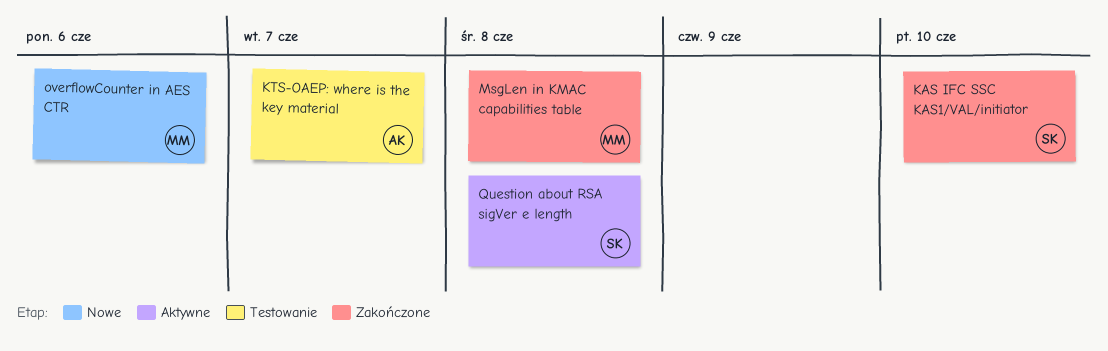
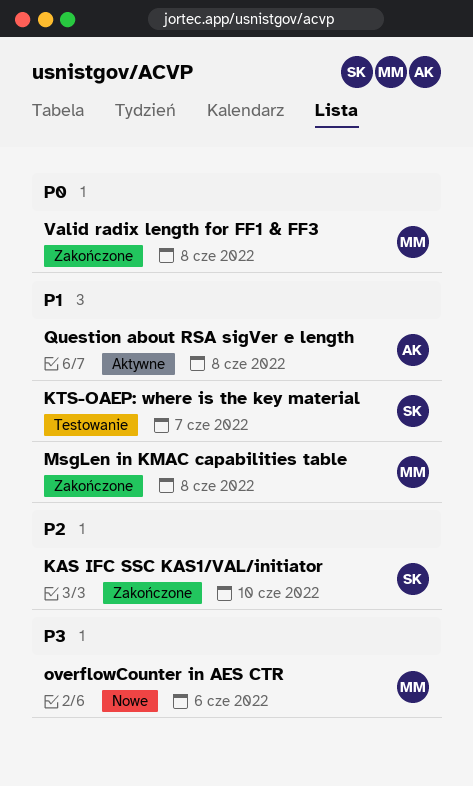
KTS-OAEP: where is the key material, owner: AK -> SK
Question about RSA sigVer e length, owner: SK -> AK
Valid radix length for FF1 & FF3: none -> present

